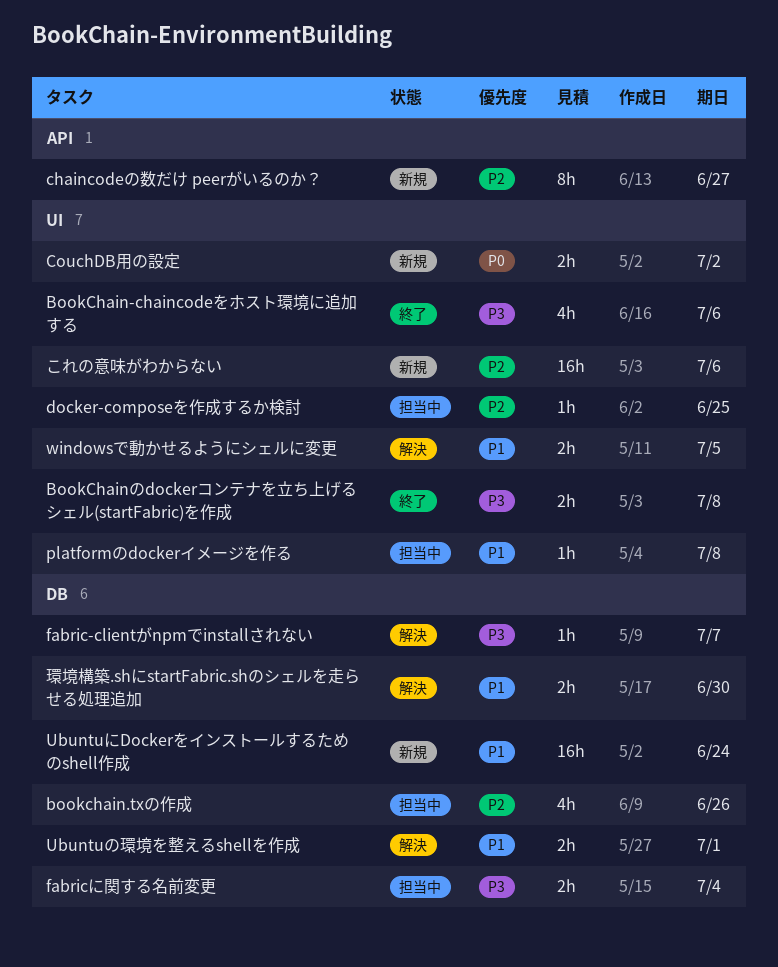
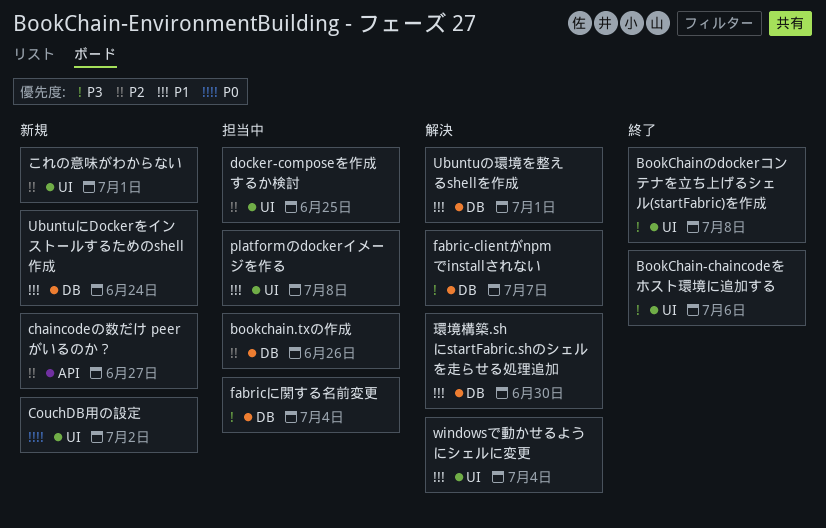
windowsで動かせるようにシェルに変更, due: Jul 5 -> Jul 4
これの意味がわからない, due: Jul 6 -> Jul 1

